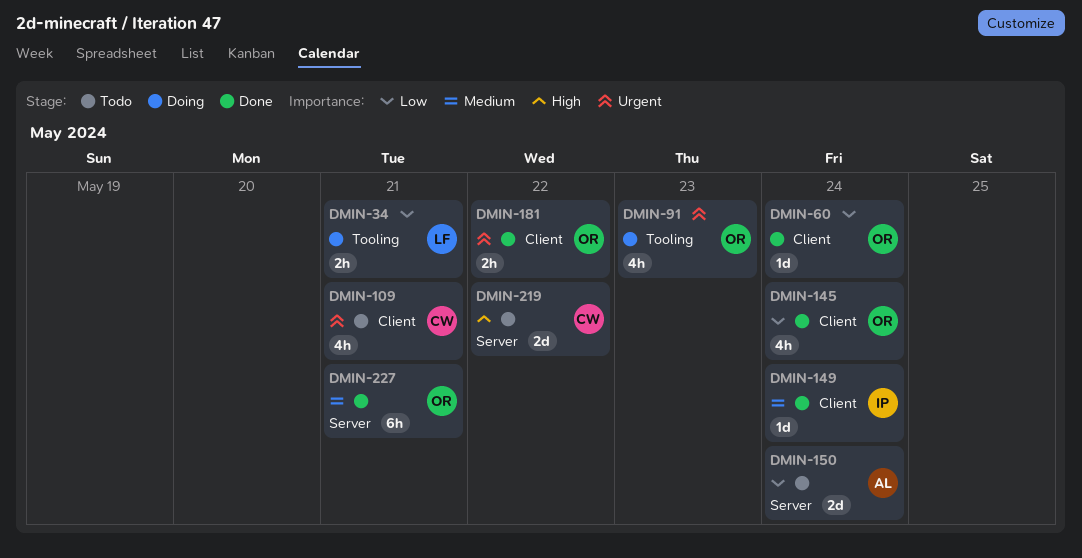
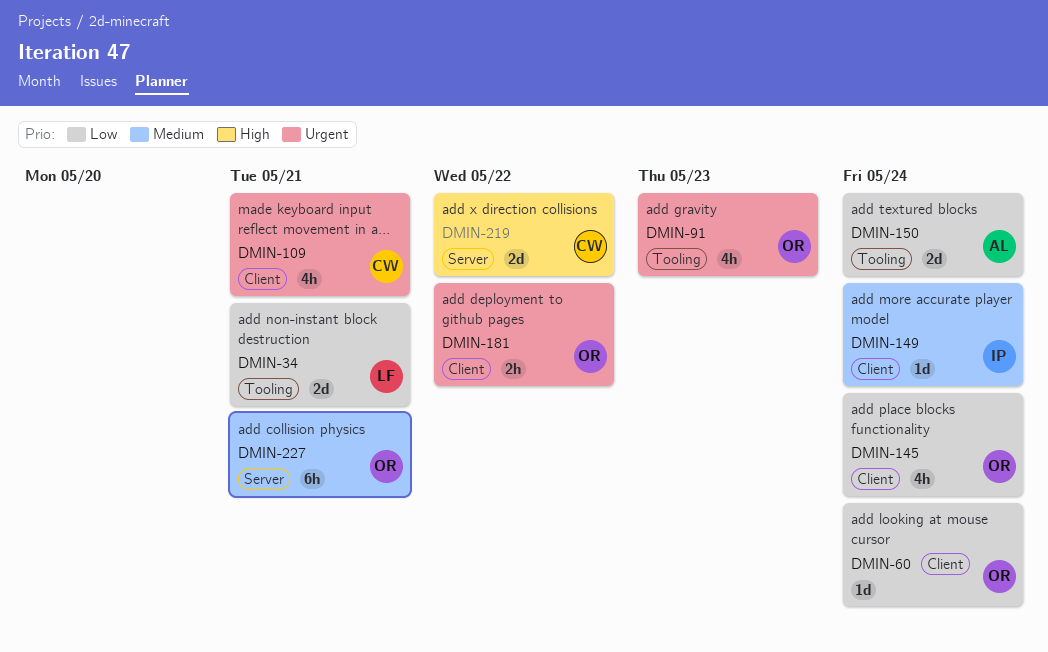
DMIN-34, estimate: 2h -> 2d
DMIN-150, label: Server -> Tooling

